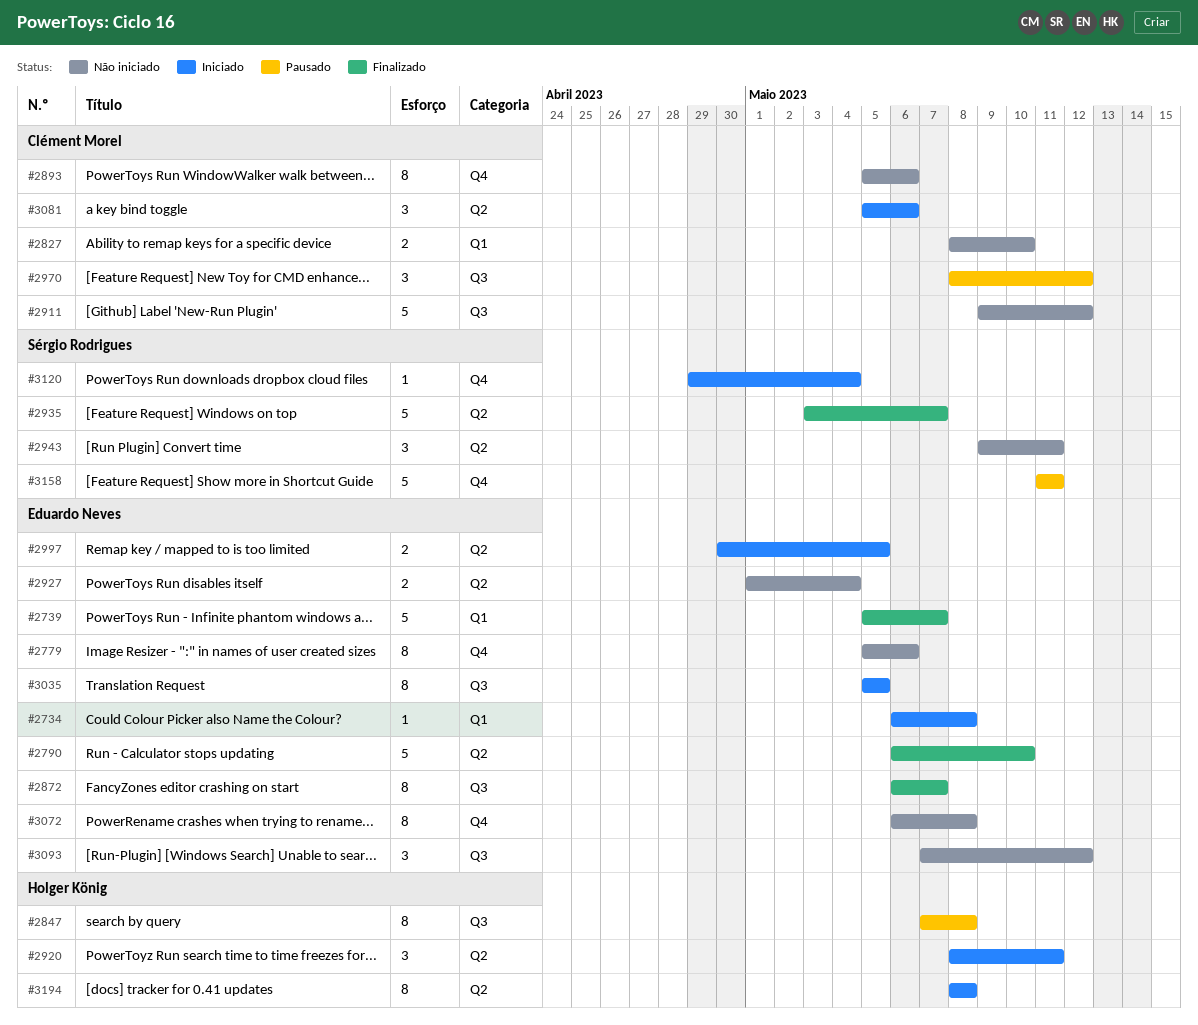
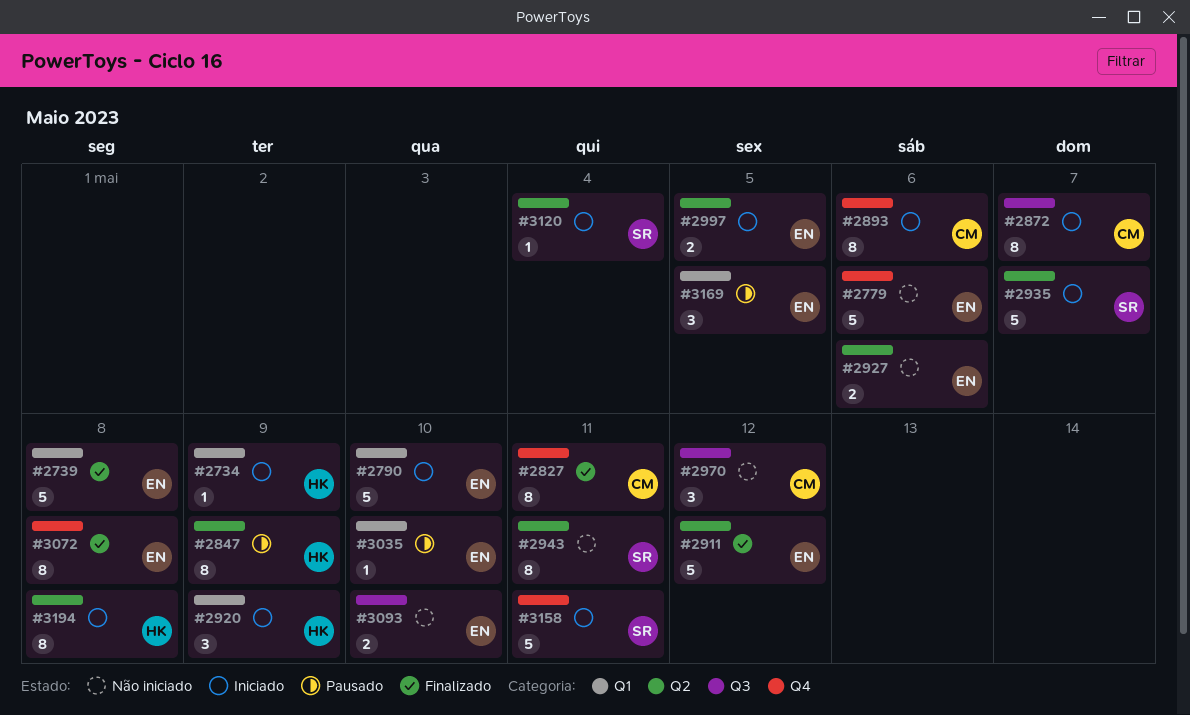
#2734, owner: Eduardo Neves -> Holger König
#2734, due: May 8 -> May 9
#2739, due: May 7 -> May 8
#2779, estimate: 8 -> 5
#2790, status: Finalizado -> Iniciado
#2790, label: Q2 -> Q1
#2827, status: Não iniciado -> Finalizado
#2827, label: Q1 -> Q4
#2827, estimate: 2 -> 8
#2827, due: May 10 -> May 11
#2847, label: Q3 -> Q2
#2847, due: May 8 -> May 9
#2872, status: Finalizado -> Iniciado
#2872, owner: Eduardo Neves -> Clément Morel
#2893, status: Não iniciado -> Iniciado
#2911, status: Não iniciado -> Finalizado
#2911, owner: Clément Morel -> Eduardo Neves
#2911, label: Q3 -> Q2
#2920, label: Q2 -> Q1
#2920, due: May 11 -> May 9
#2927, due: May 4 -> May 6
#2935, status: Finalizado -> Iniciado
#2943, estimate: 3 -> 8
#2970, status: Pausado -> Não iniciado
#3035, status: Iniciado -> Pausado
#3035, label: Q3 -> Q1
#3035, estimate: 8 -> 1
#3035, due: May 5 -> May 10
#3072, status: Não iniciado -> Finalizado
#3081: present -> none
#3093, estimate: 3 -> 2
#3093, due: May 12 -> May 10
#3120, label: Q4 -> Q2
#3158, status: Pausado -> Iniciado
#3169: none -> present

